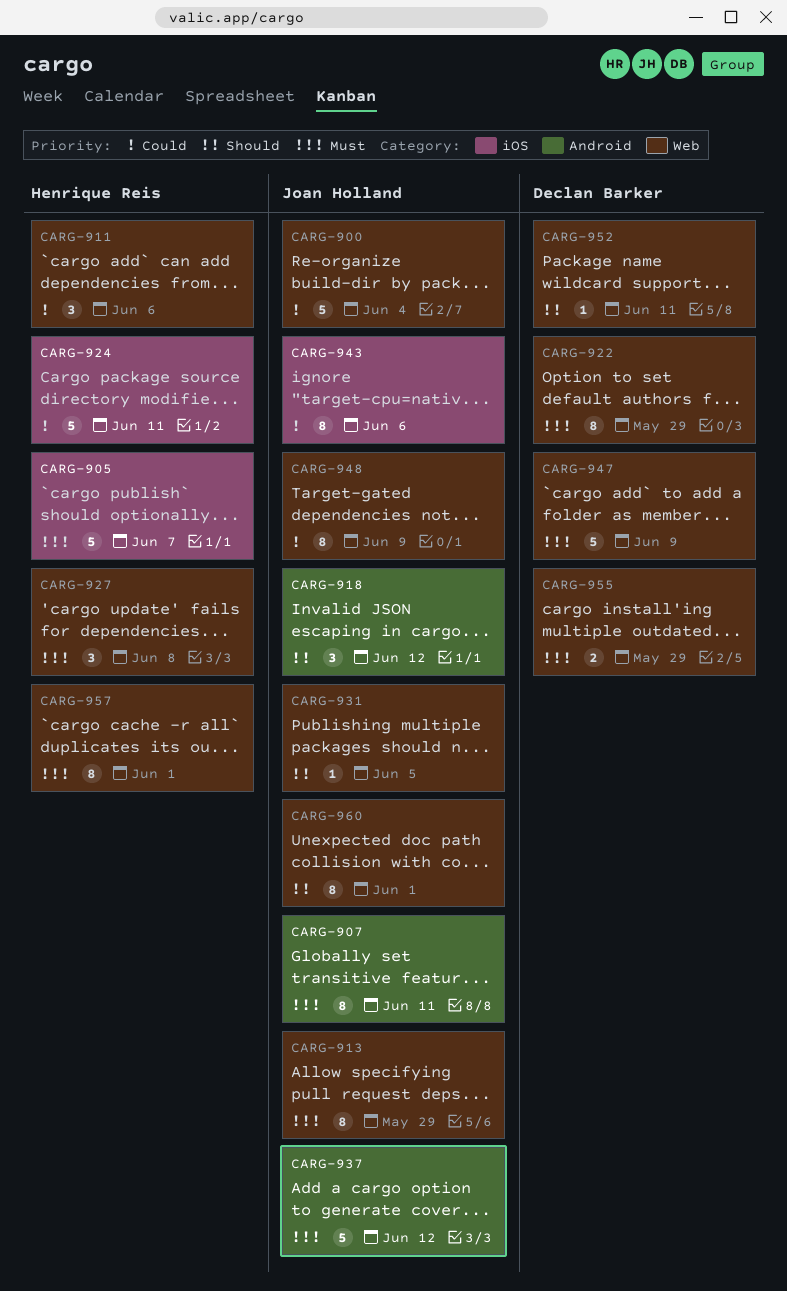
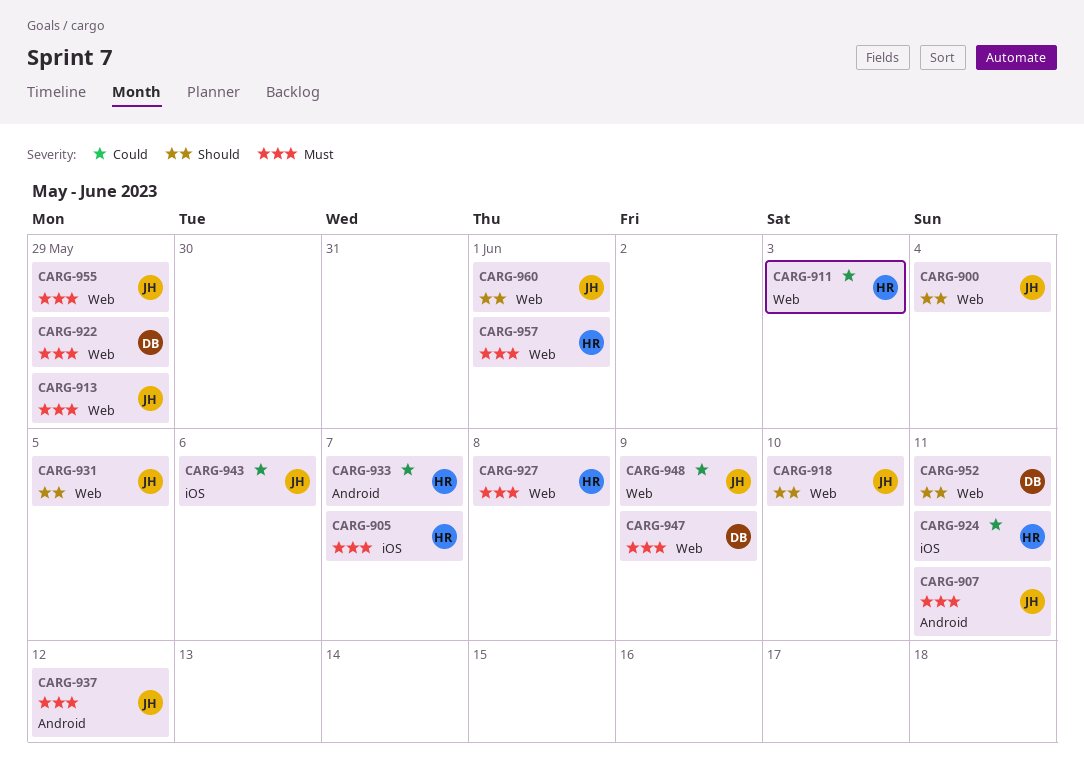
CARG-900, priority: Could -> Should
CARG-911, due: Jun 6 -> Jun 3
CARG-918, label: Android -> Web
CARG-918, due: Jun 12 -> Jun 10
CARG-933: none -> present
CARG-955, owner: Declan Barker -> Joan Holland

